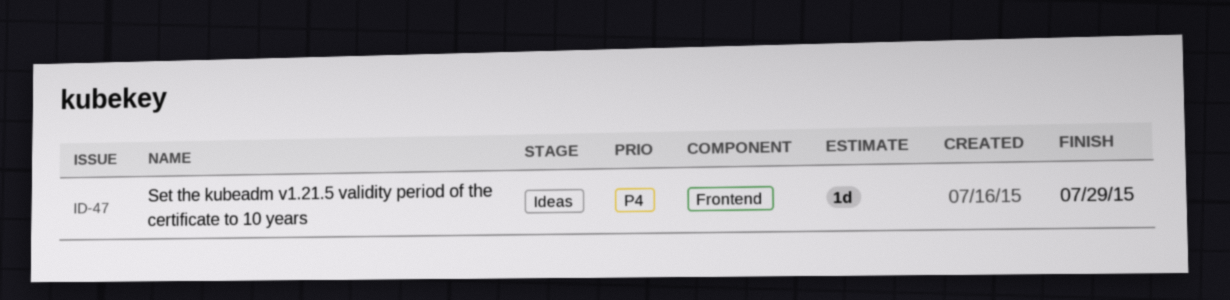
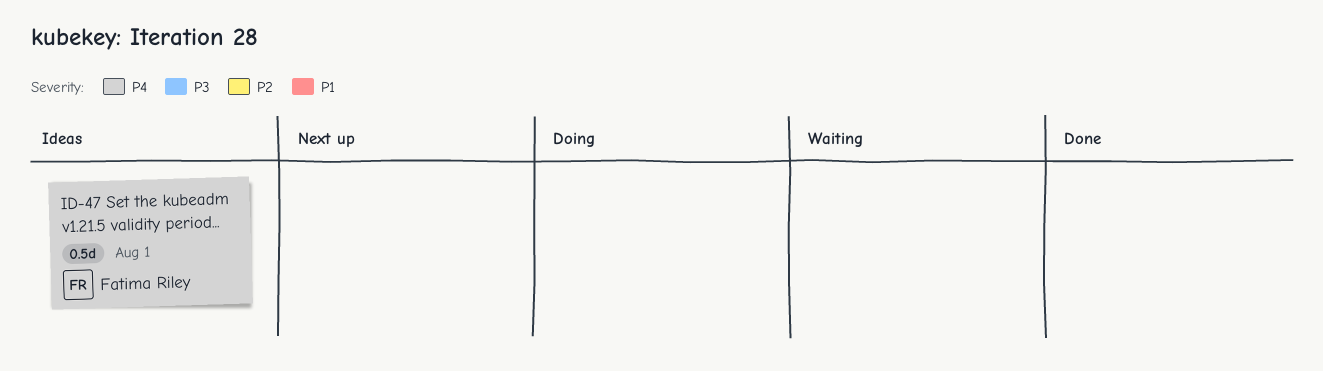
ID-47, estimate: 1d -> 0.5d
ID-47, due: Jul 29 -> Aug 1

